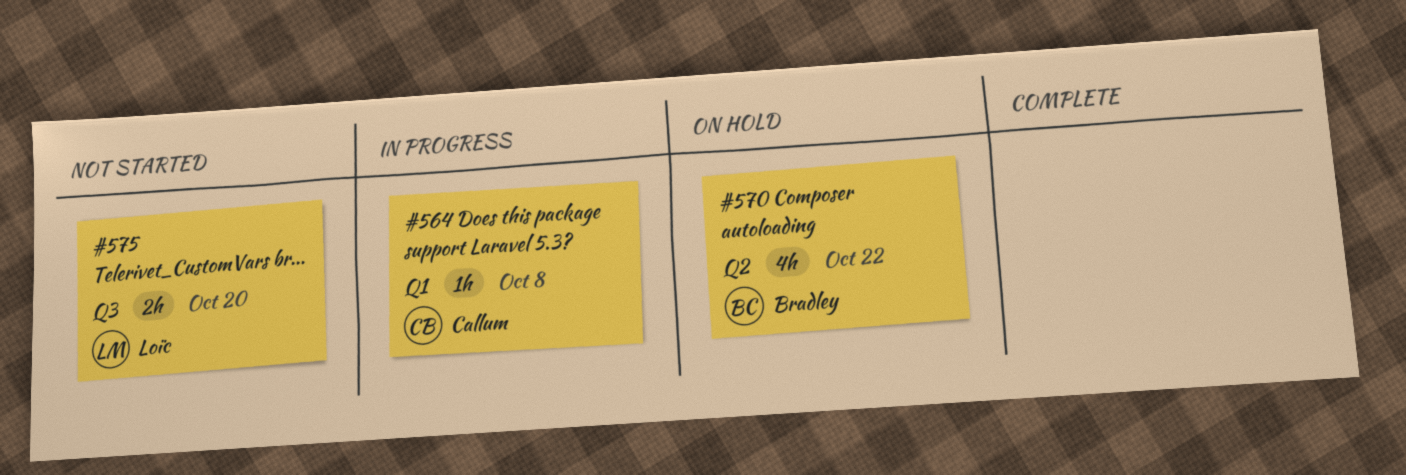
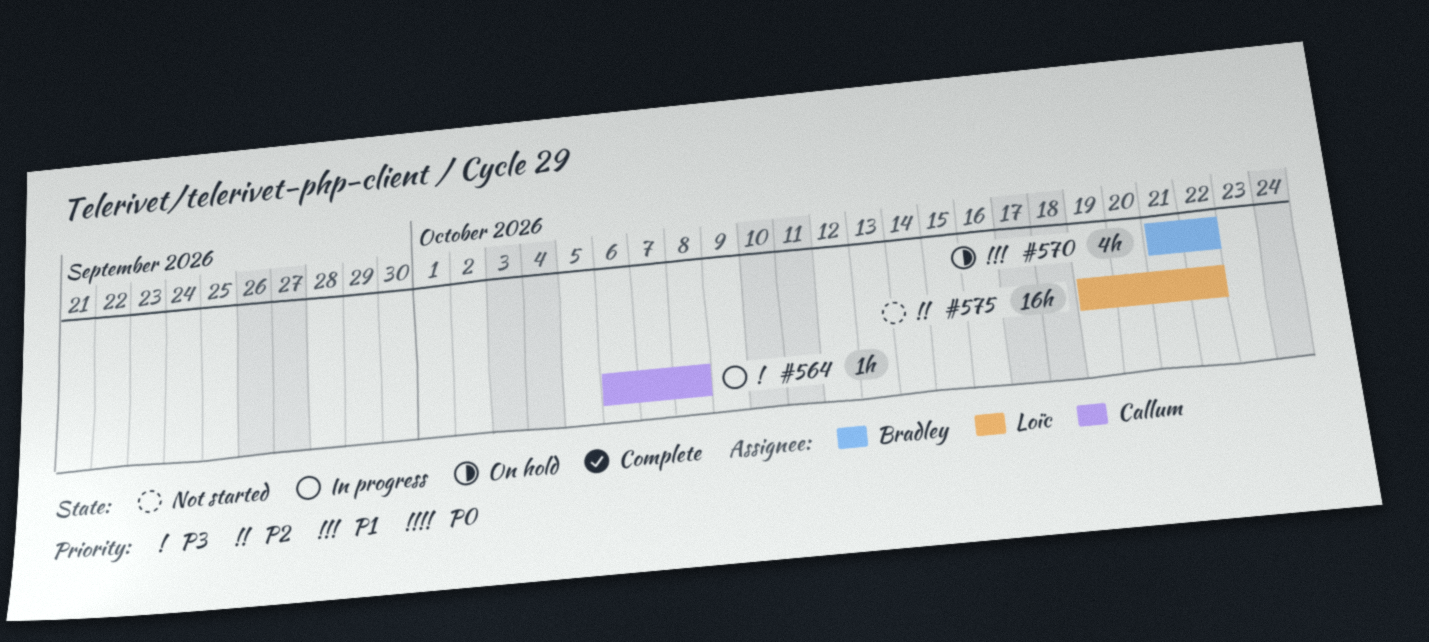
#575, estimate: 2h -> 16h
#575, due: Oct 20 -> Oct 22

